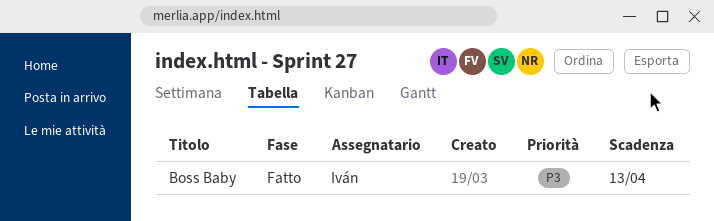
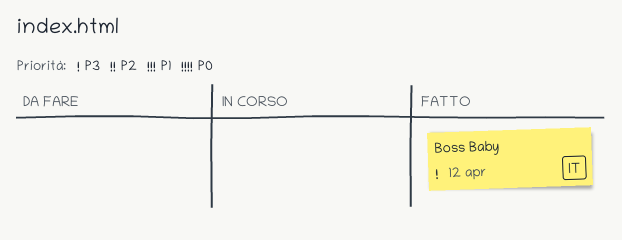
Boss Baby, due: Apr 13 -> Apr 12

